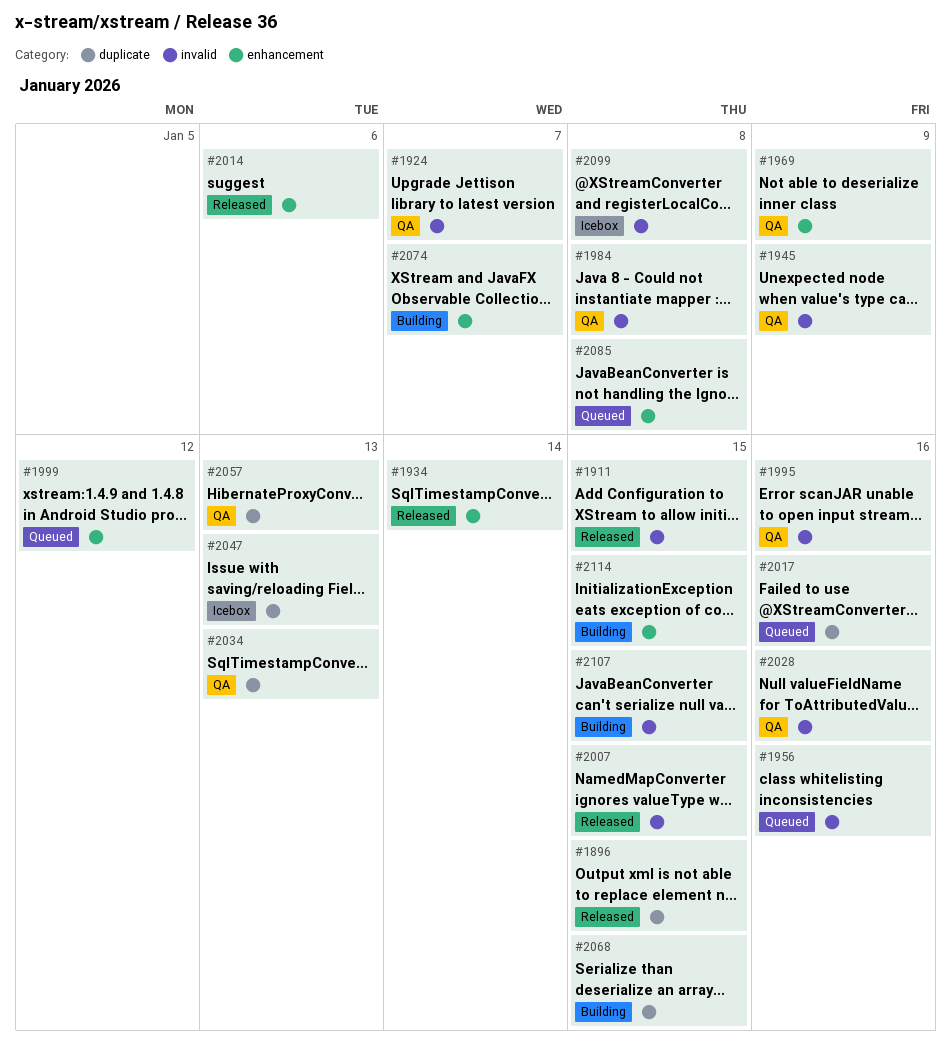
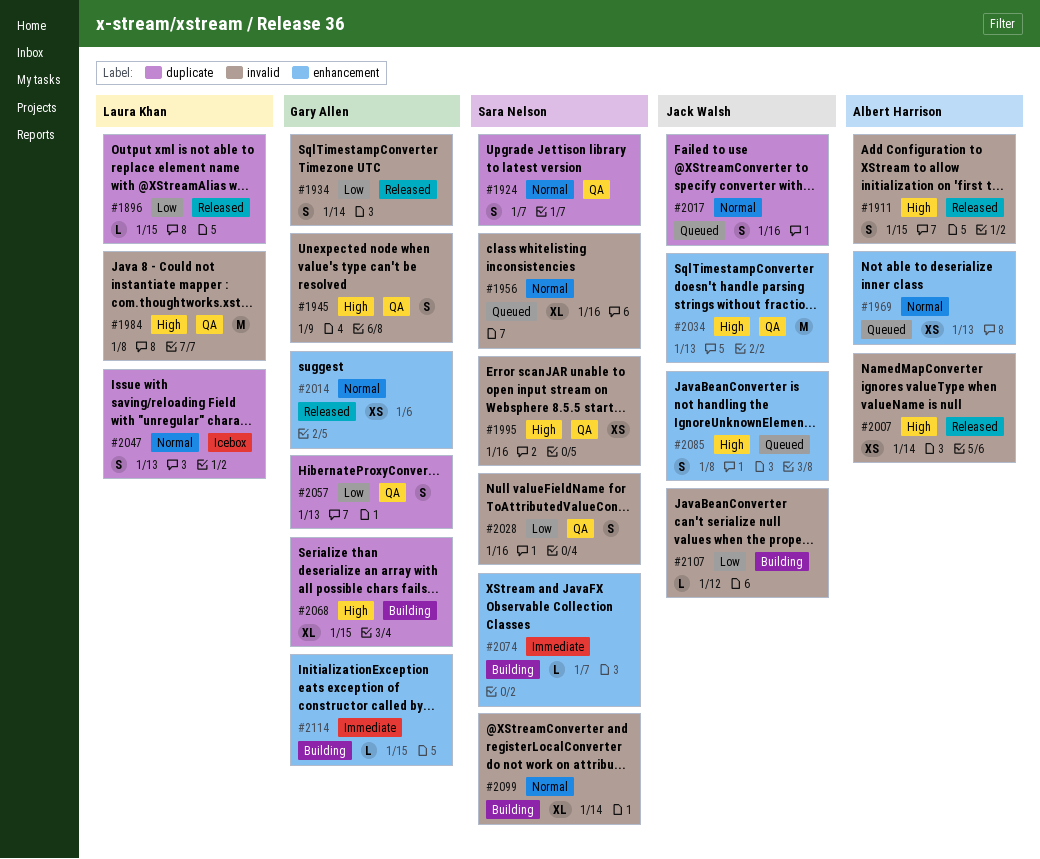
#1924, label: invalid -> duplicate
#1934, label: enhancement -> invalid
#1969, status: QA -> Queued
#1969, due: Jan 9 -> Jan 13
#1999: present -> none
#2007, due: Jan 15 -> Jan 14
#2034, label: duplicate -> enhancement
#2099, status: Icebox -> Building
#2099, due: Jan 8 -> Jan 14
#2107, due: Jan 15 -> Jan 12

